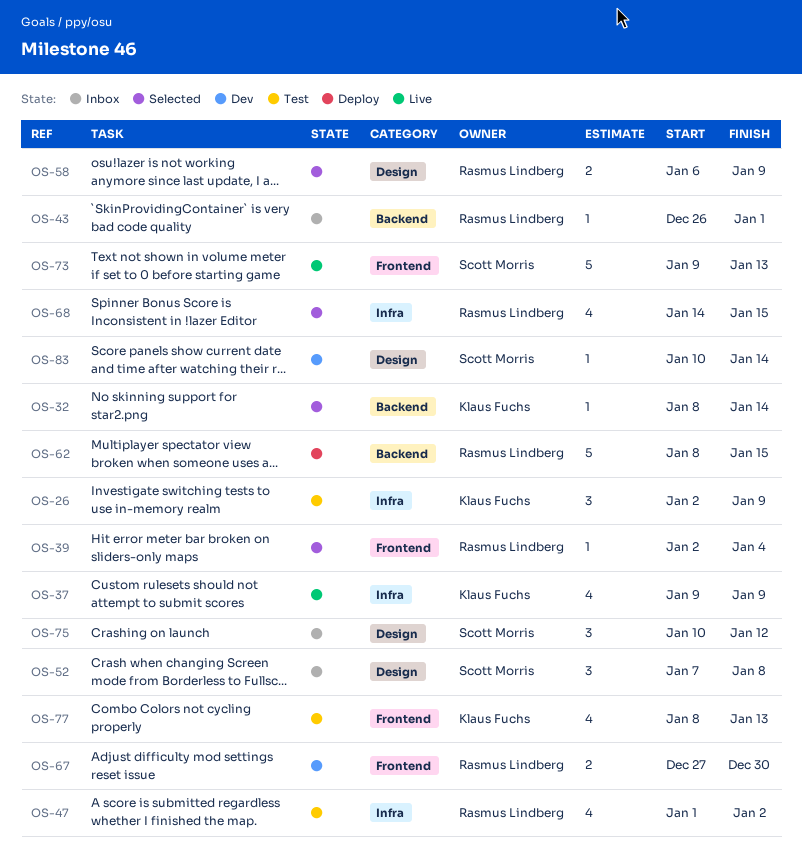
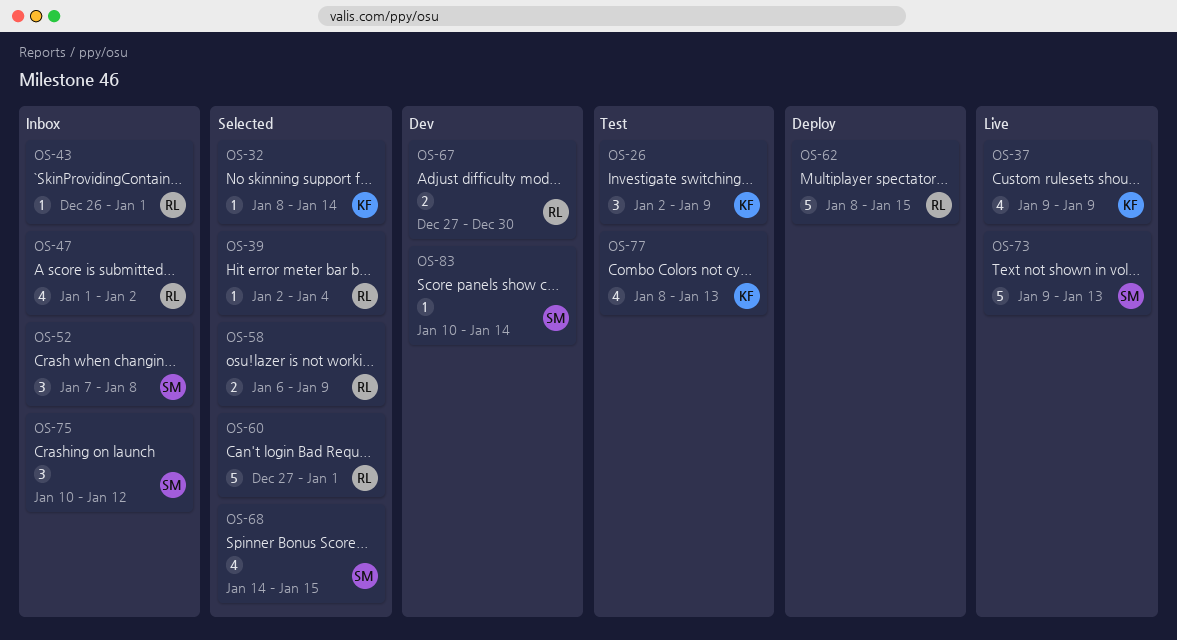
OS-47, status: Test -> Inbox
OS-60: none -> present
OS-68, owner: Rasmus Lindberg -> Scott Morris

